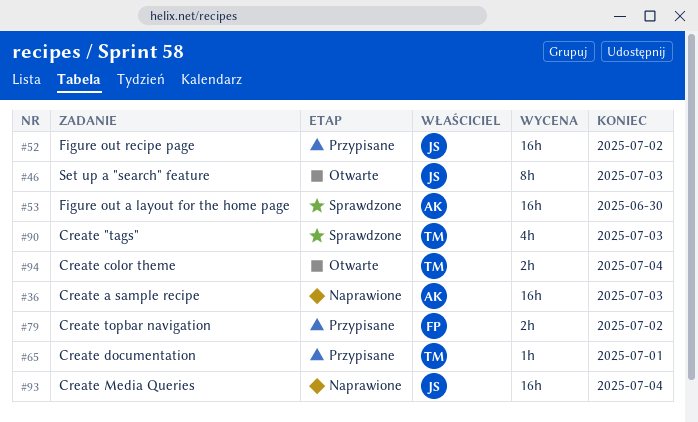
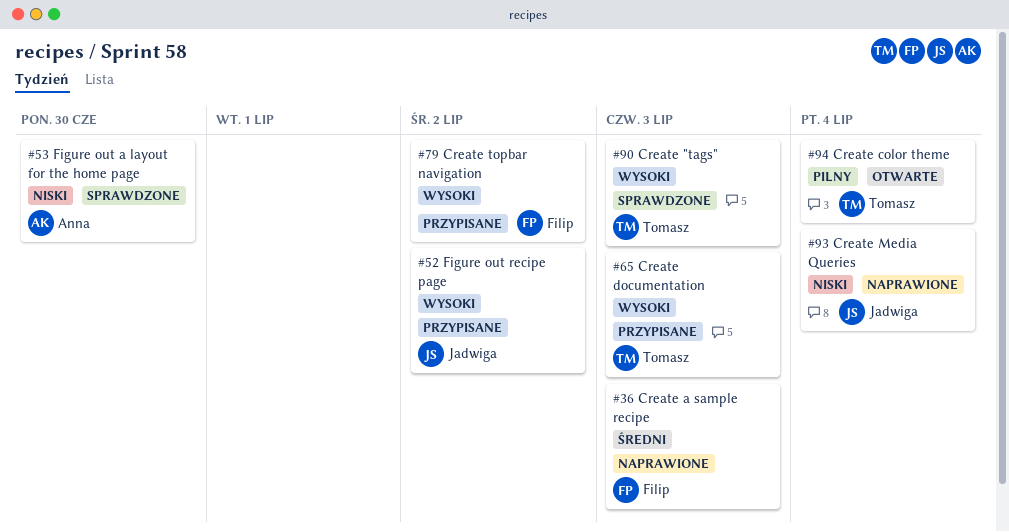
#36, owner: Anna -> Filip
#46: present -> none
#65, due: Jul 1 -> Jul 3

